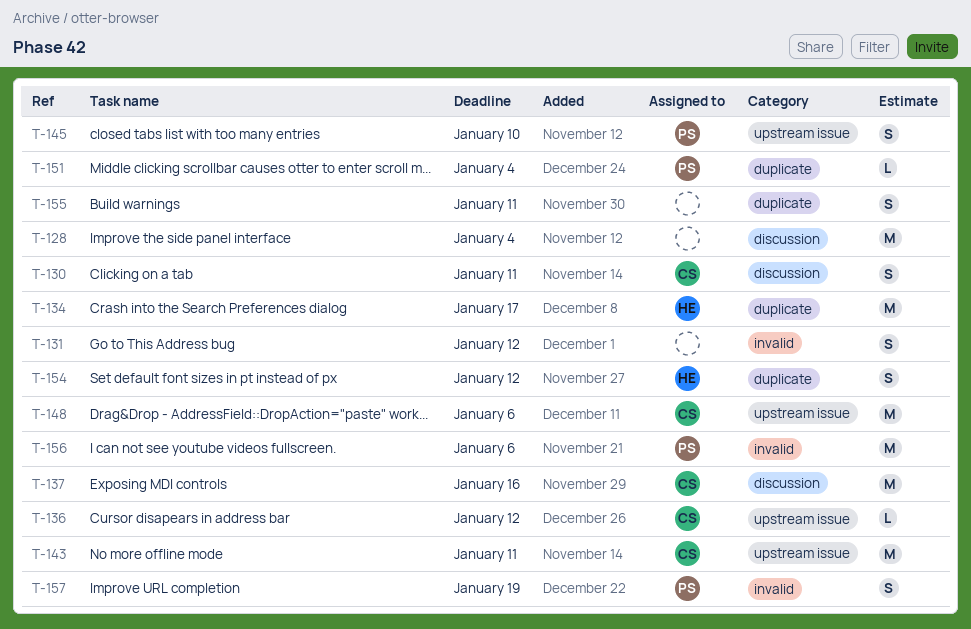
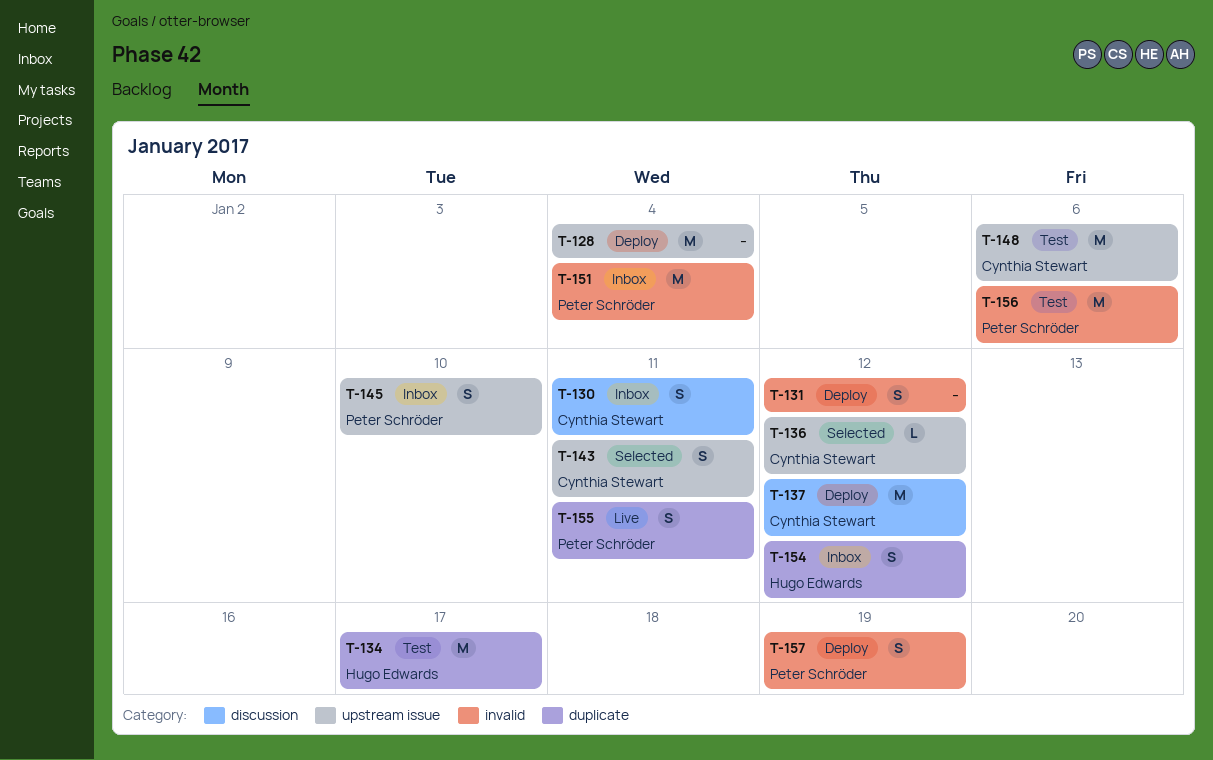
T-128, label: discussion -> upstream issue
T-137, due: Jan 16 -> Jan 12
T-143, estimate: M -> S
T-151, label: duplicate -> invalid
T-151, estimate: L -> M
T-155, owner: none -> Peter Schröder

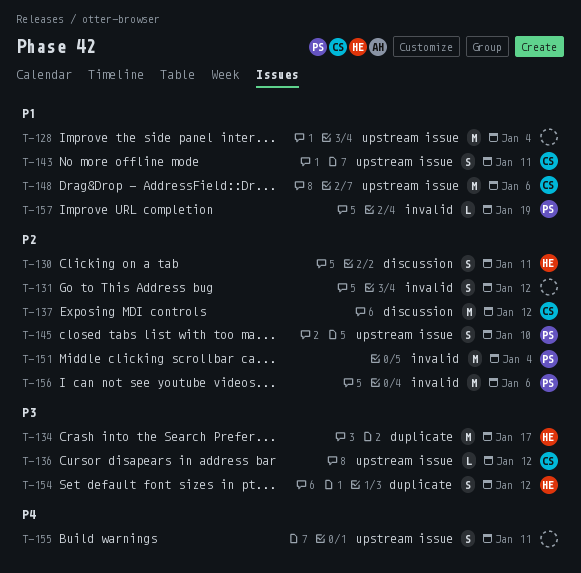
T-130, owner: Cynthia Stewart -> Hugo Edwards
T-155, owner: Peter Schröder -> none
T-155, label: duplicate -> upstream issue
T-157, estimate: S -> L

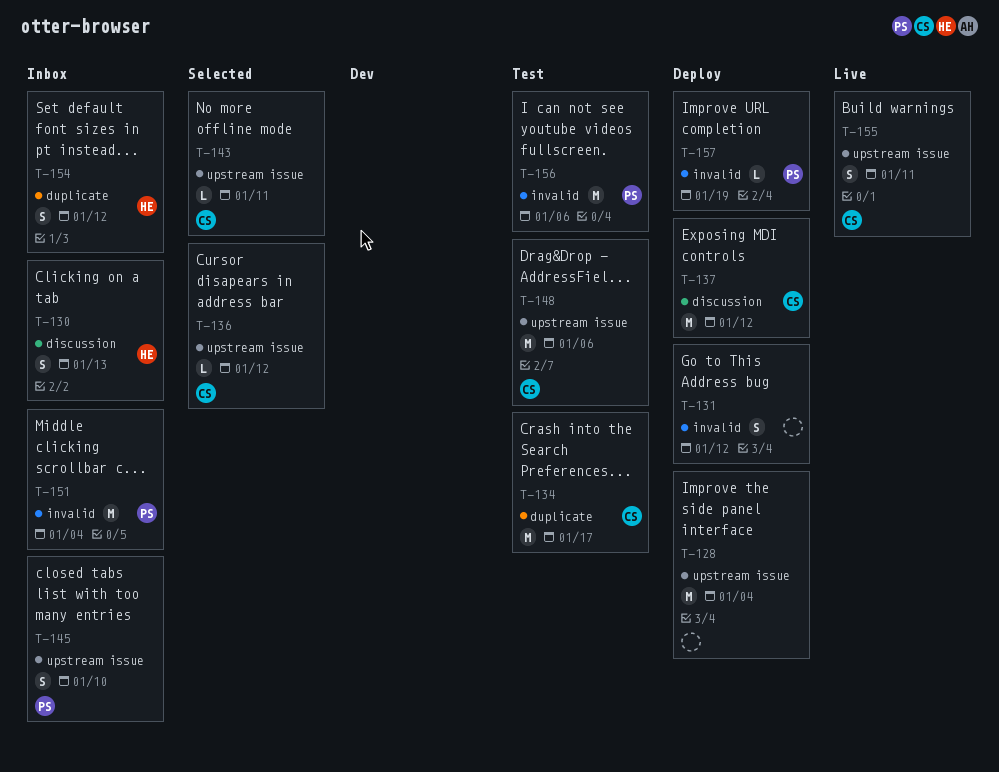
T-130, due: Jan 11 -> Jan 13
T-134, owner: HE -> CS
T-143, estimate: S -> L
T-155, owner: none -> CS

